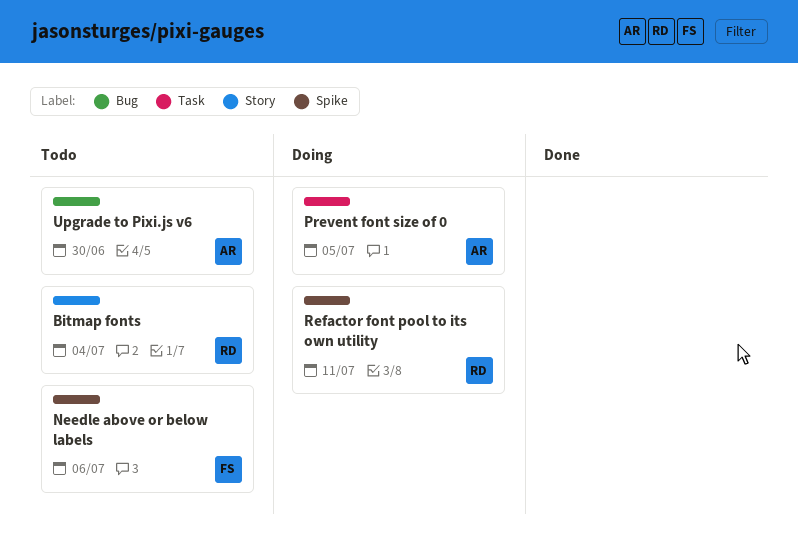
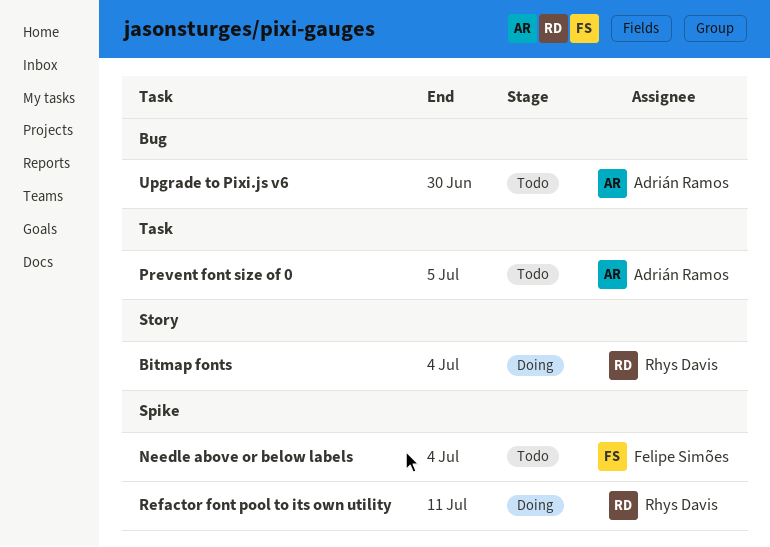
Bitmap fonts, status: Todo -> Doing
Needle above or below labels, due: Jul 6 -> Jul 4
Prevent font size of 0, status: Doing -> Todo

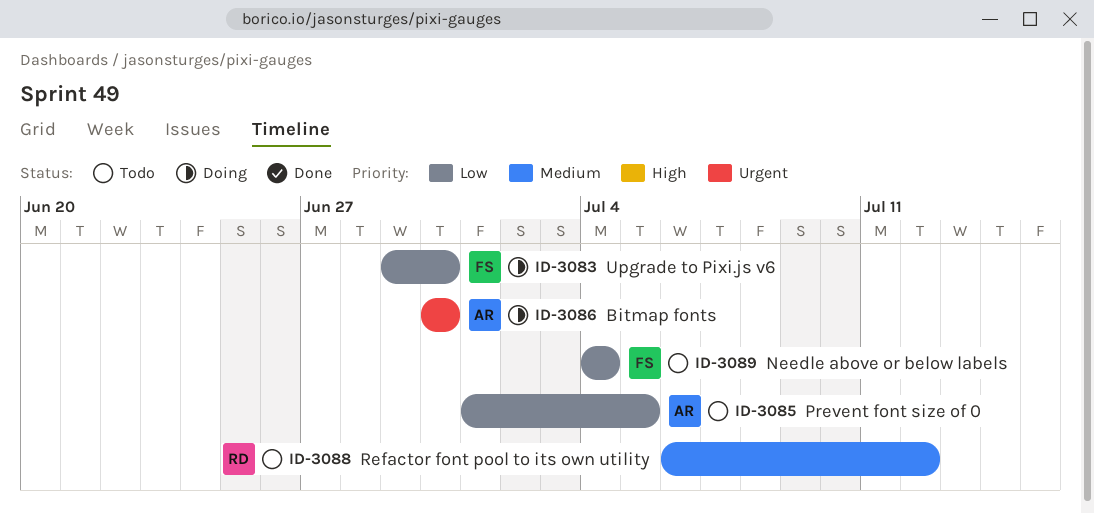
Bitmap fonts, owner: Rhys Davis -> Adrián Ramos
Bitmap fonts, due: Jul 4 -> Jun 30
Refactor font pool to its own utility, status: Doing -> Todo
Refactor font pool to its own utility, due: Jul 11 -> Jul 12
Upgrade to Pixi.js v6, status: Todo -> Doing
Upgrade to Pixi.js v6, owner: Adrián Ramos -> Felipe Simões

